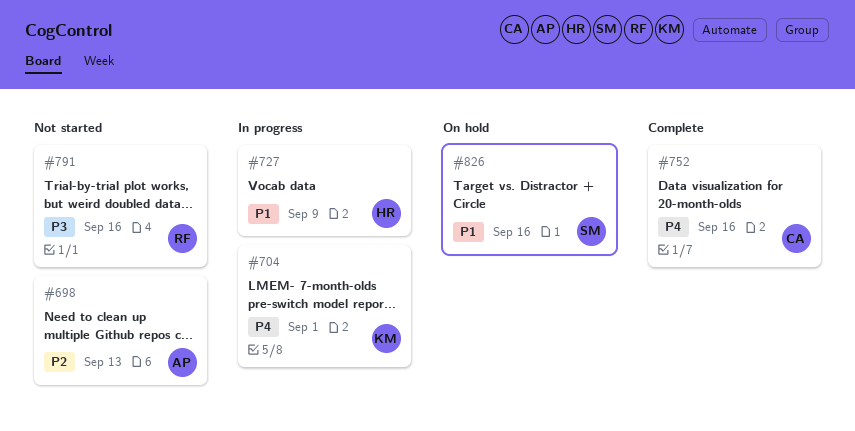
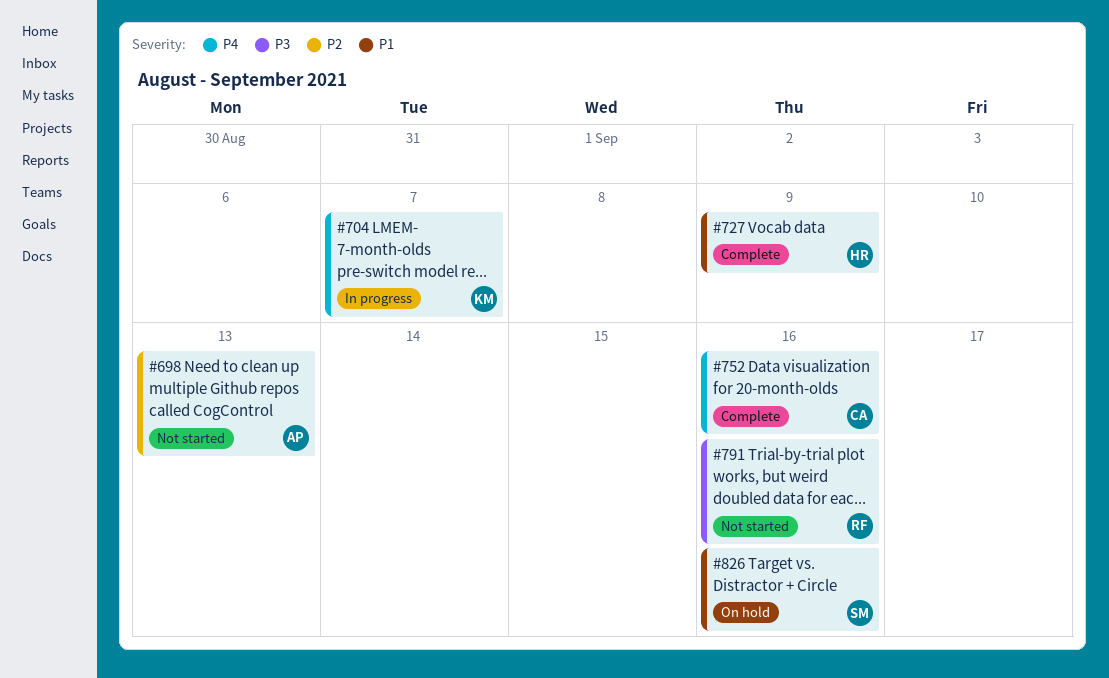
#704, due: Sep 1 -> Sep 7
#727, status: In progress -> Complete

